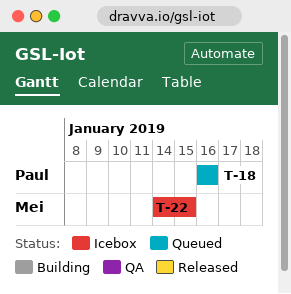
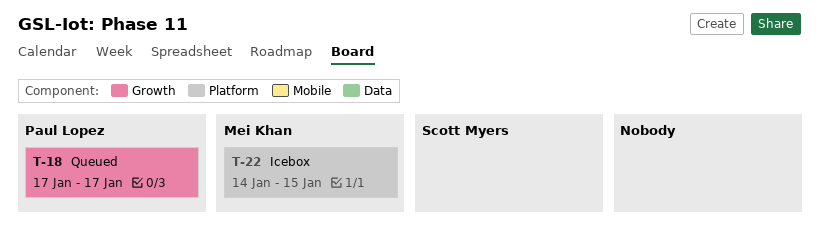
T-18, start: Jan 16 -> Jan 17
T-18, due: Jan 16 -> Jan 17

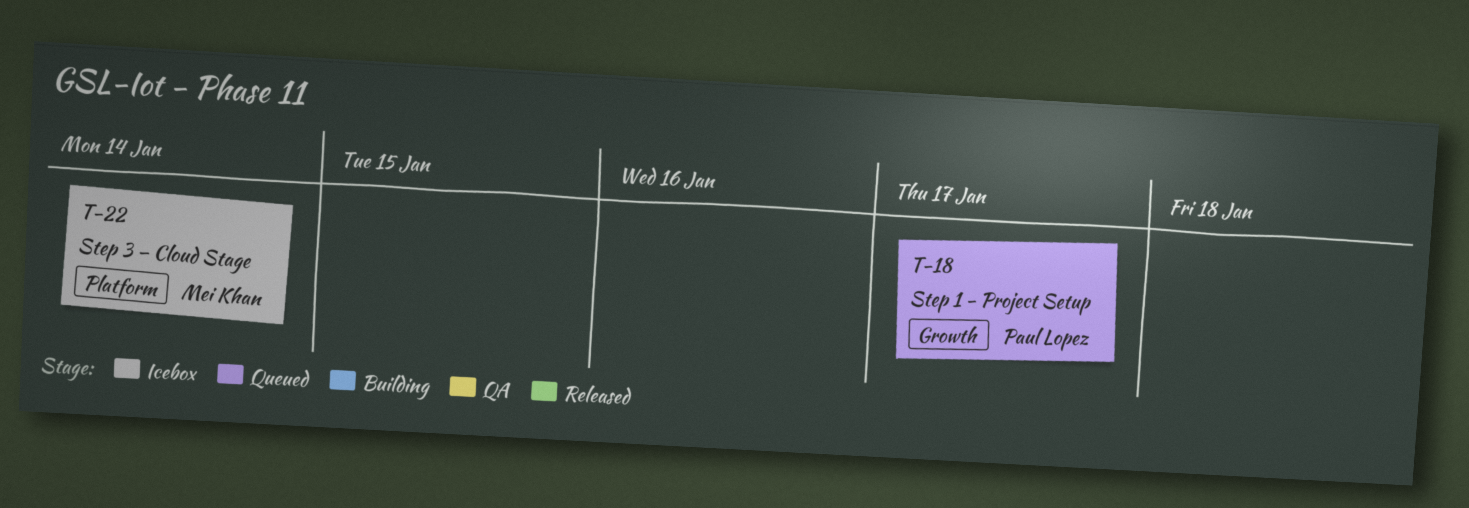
T-22, due: Jan 15 -> Jan 14

